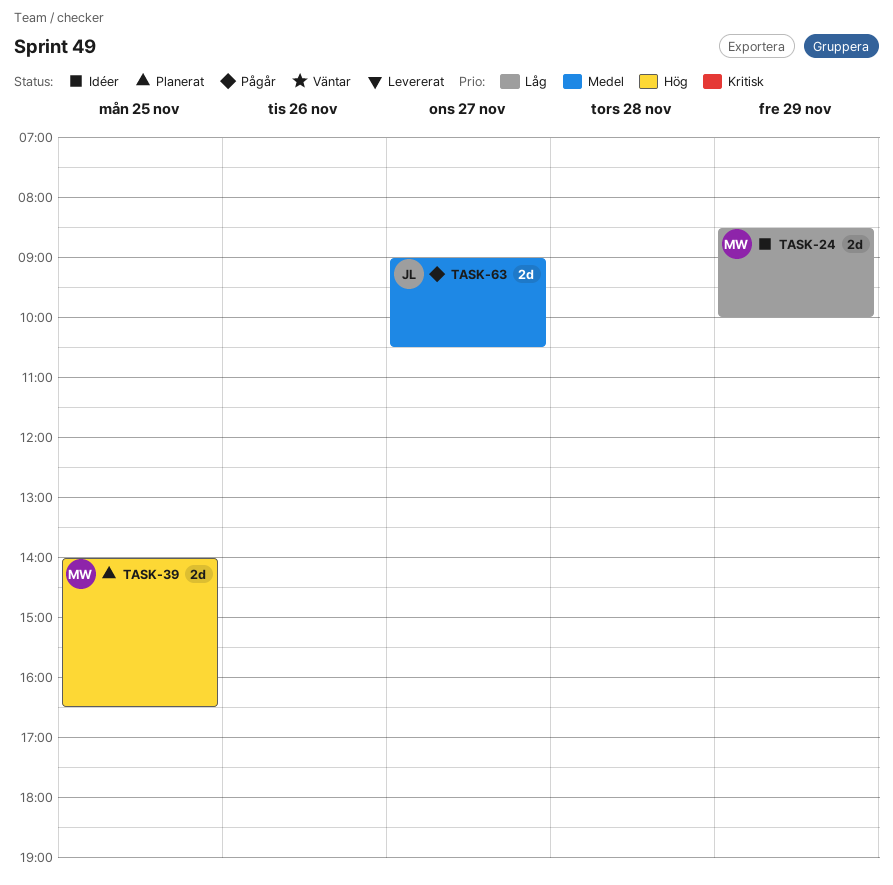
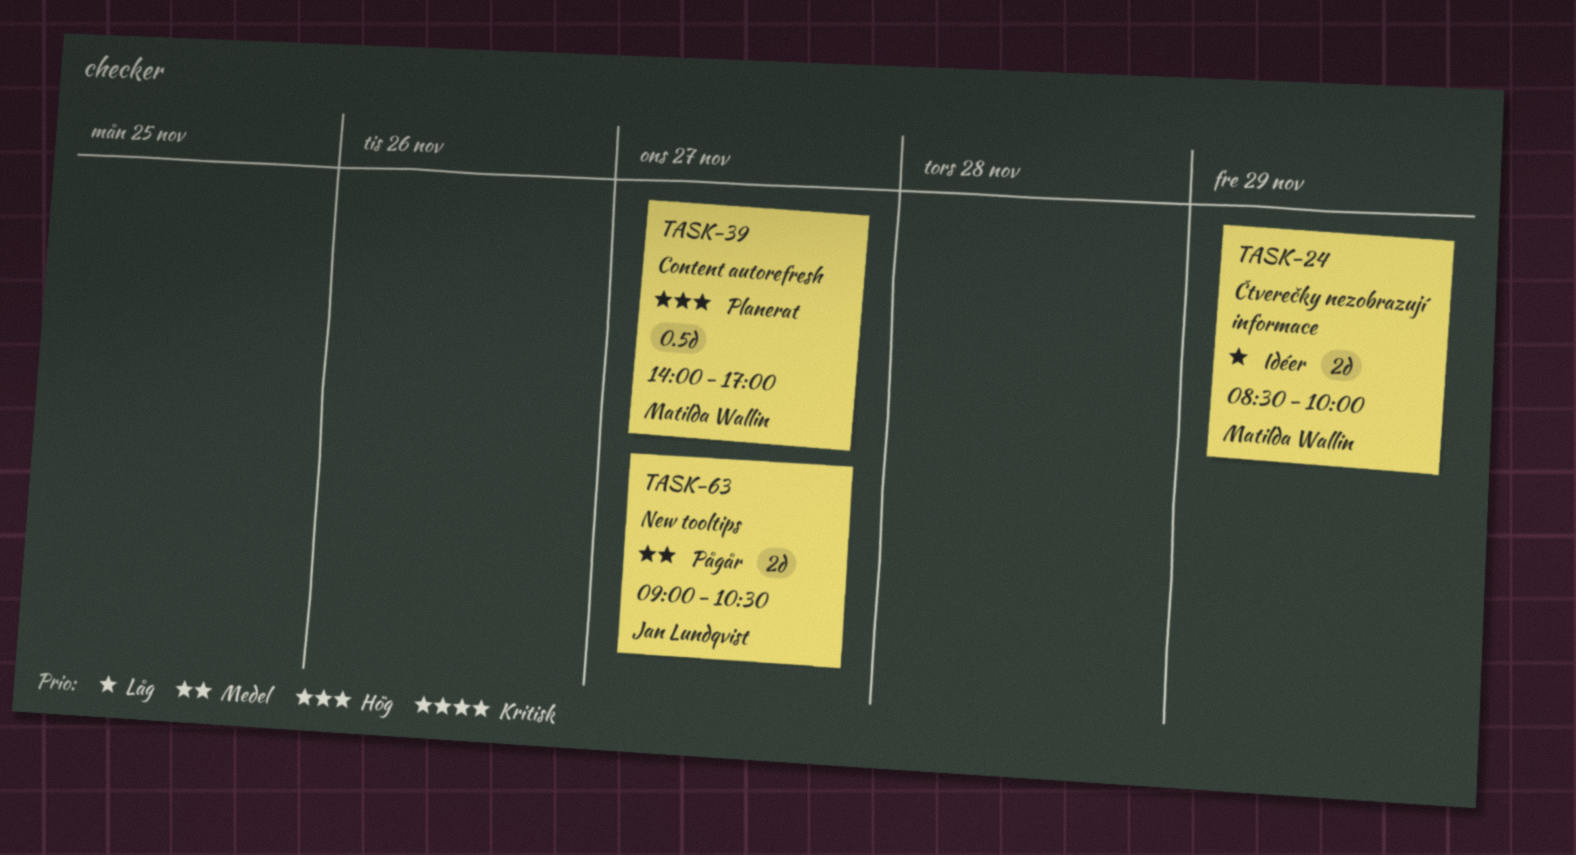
TASK-39, estimate: 2d -> 0.5d
TASK-39, day: Nov 25 -> Nov 27
TASK-39, ends: 16:30 -> 17:00

